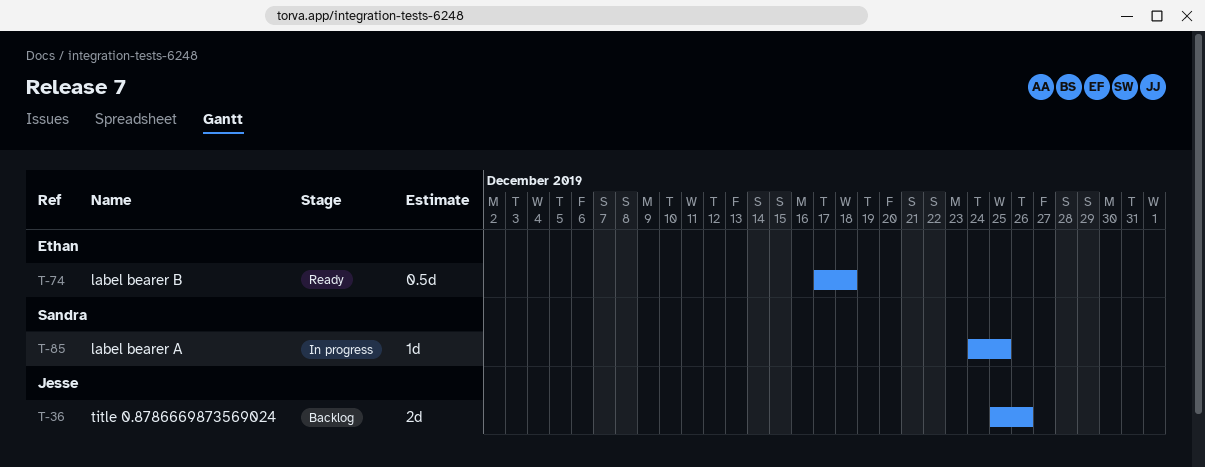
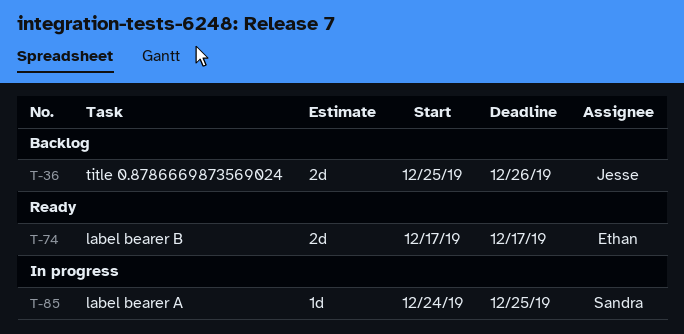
T-74, estimate: 0.5d -> 2d
T-74, due: Dec 18 -> Dec 17

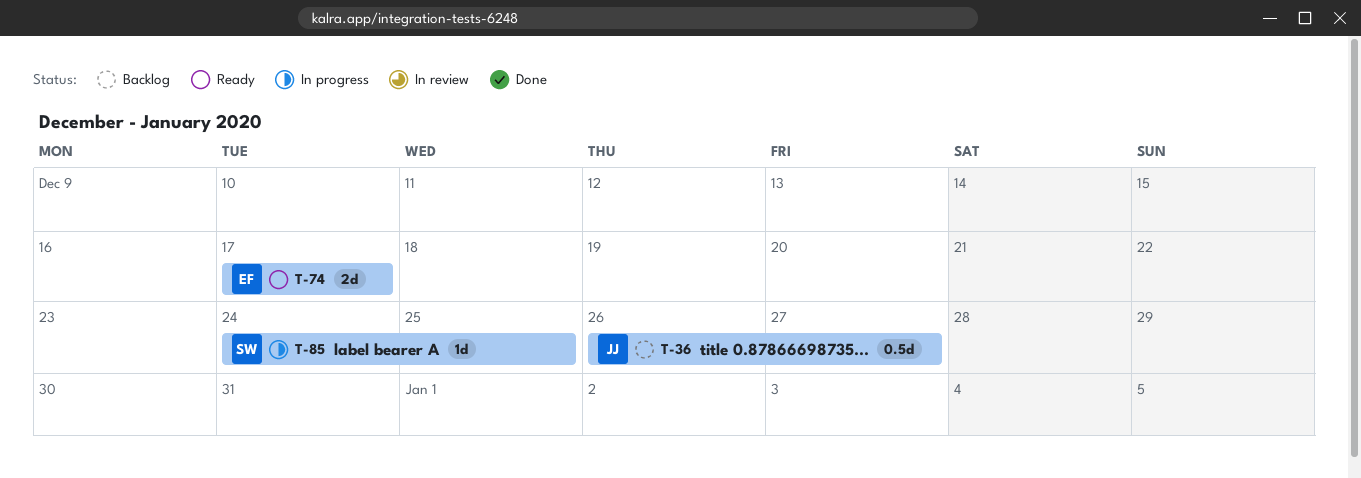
T-36, estimate: 2d -> 0.5d
T-36, start: Dec 25 -> Dec 26
T-36, due: Dec 26 -> Dec 27

